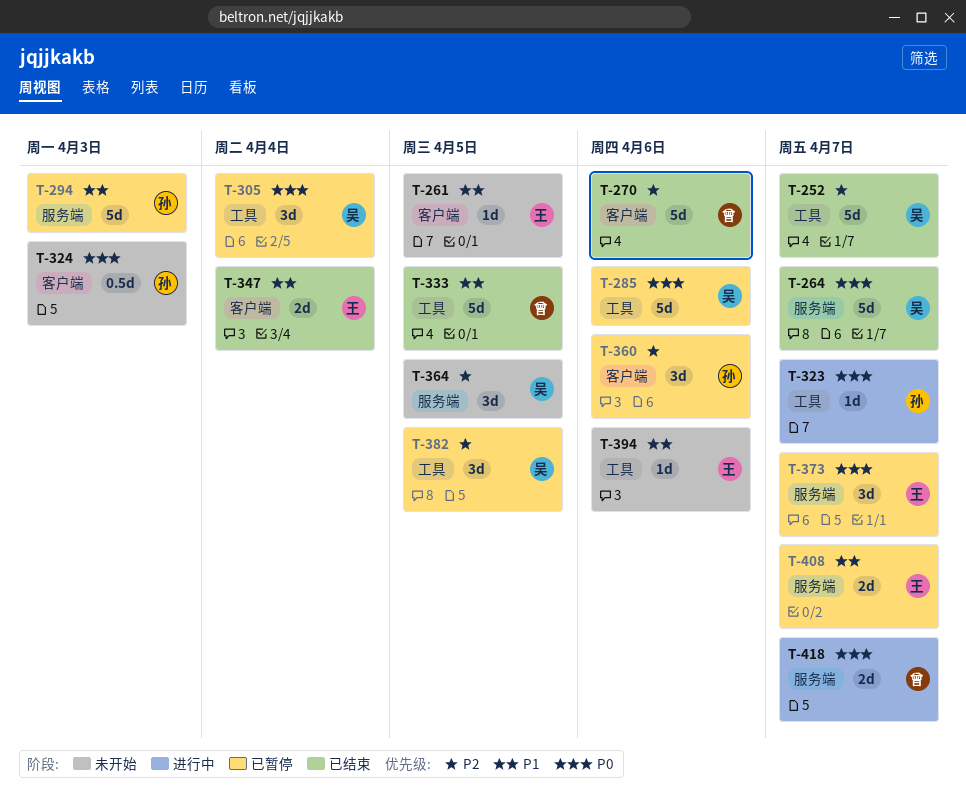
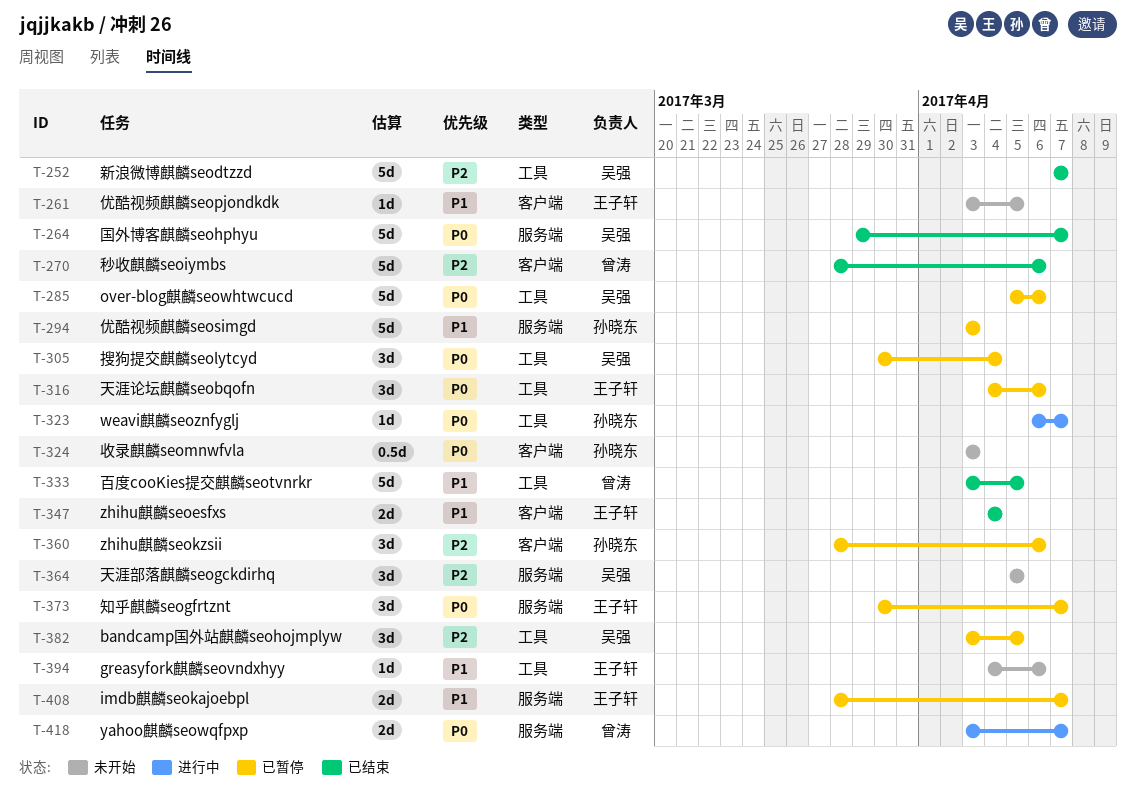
T-316: none -> present

